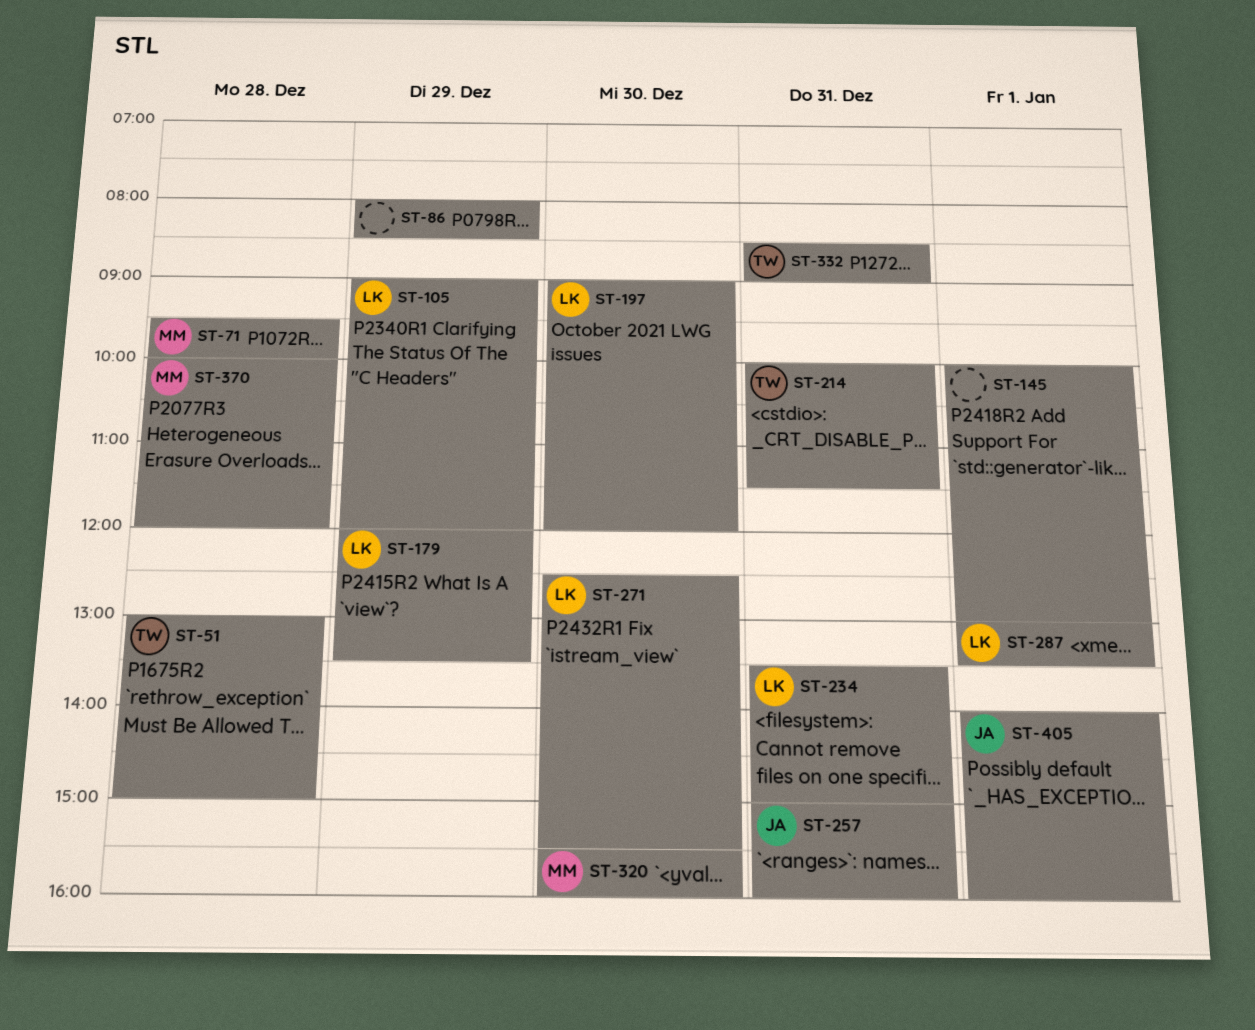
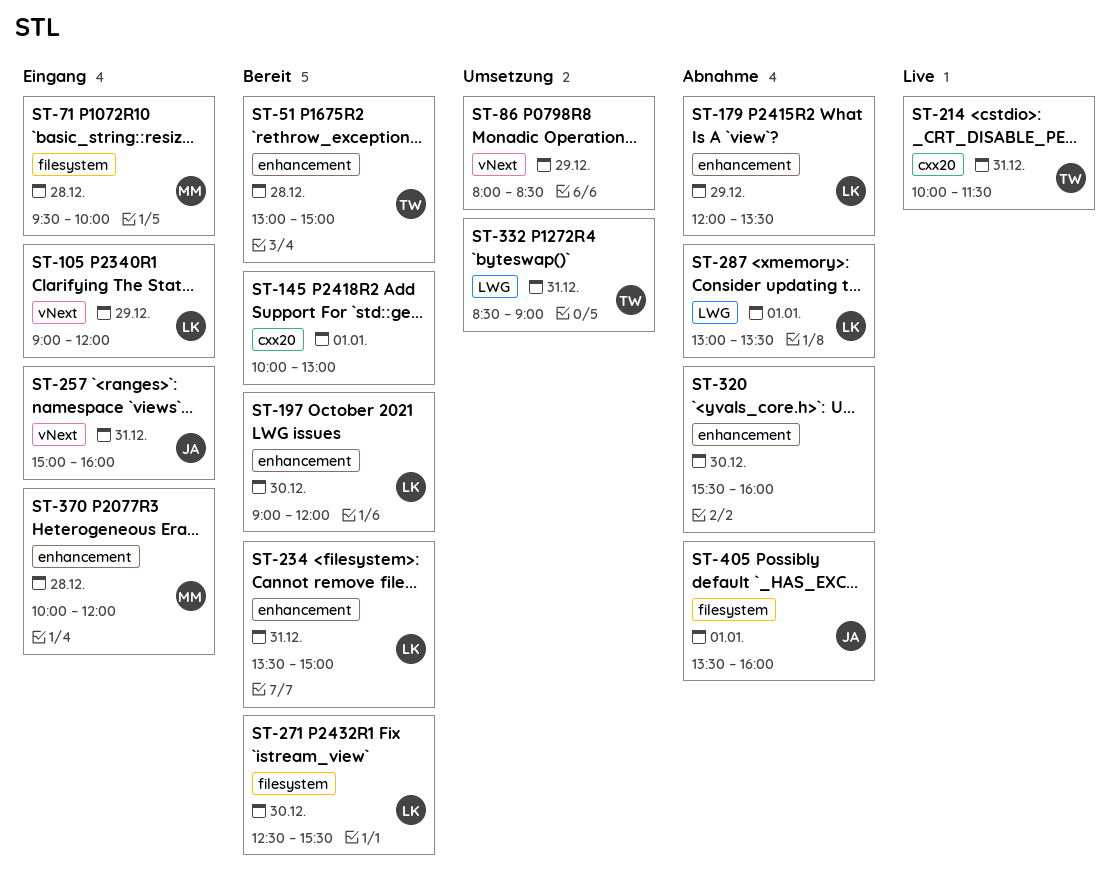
ST-320, owner: MM -> none
ST-405, begins: 14:00 -> 13:30

